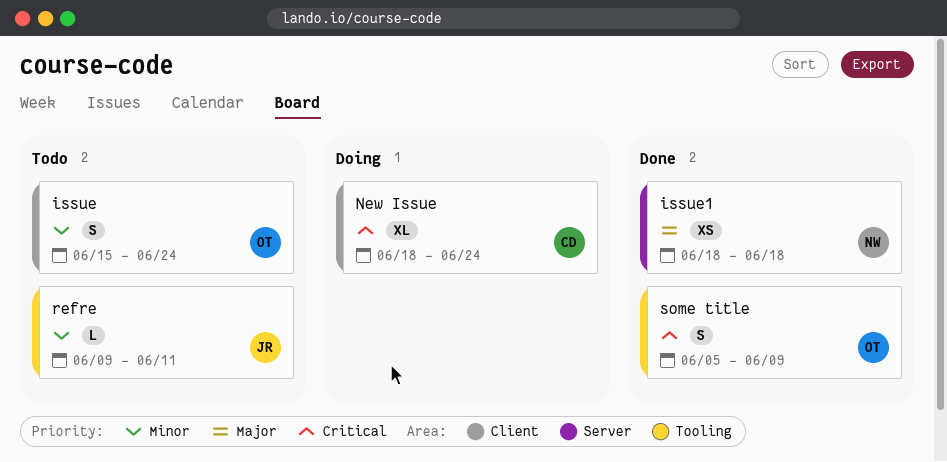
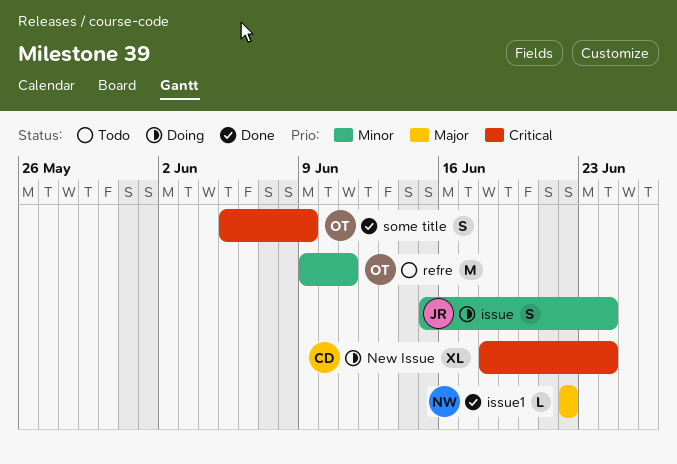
issue, status: Todo -> Doing
issue, owner: OT -> JR
issue1, estimate: XS -> L
issue1, start: Jun 18 -> Jun 22
issue1, due: Jun 18 -> Jun 22
refre, owner: JR -> OT
refre, estimate: L -> M

